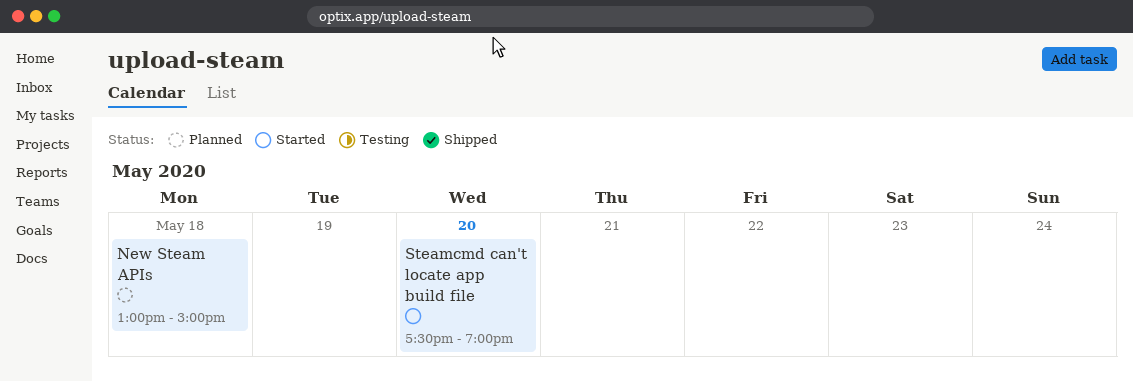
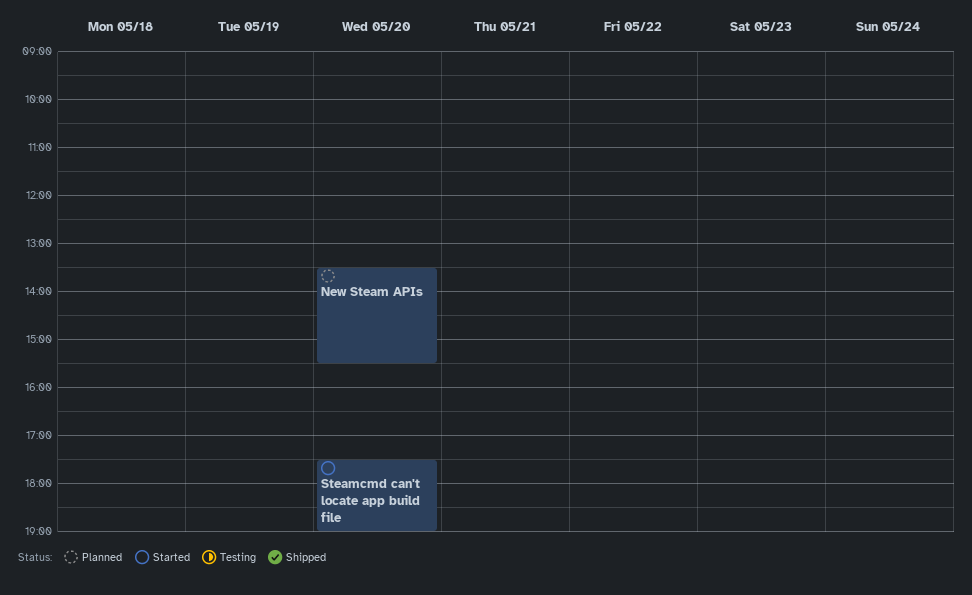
New Steam APIs, day: May 18 -> May 20
New Steam APIs, begins: 13:00 -> 13:30
New Steam APIs, ends: 15:00 -> 15:30

